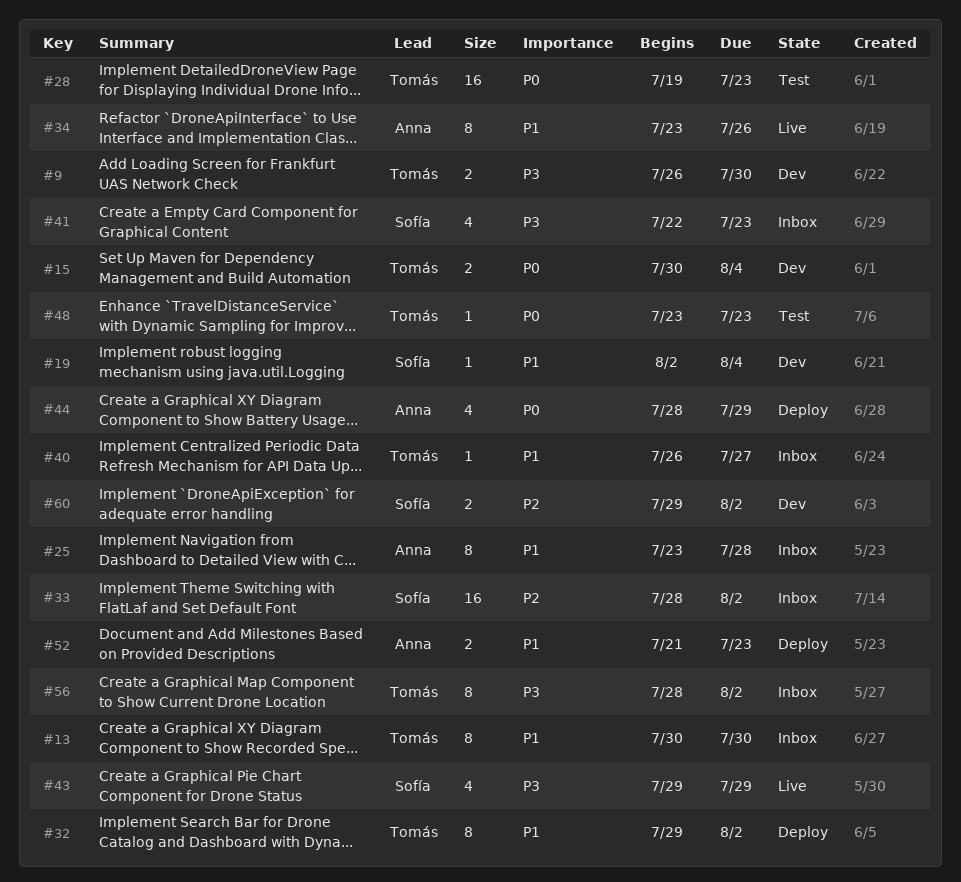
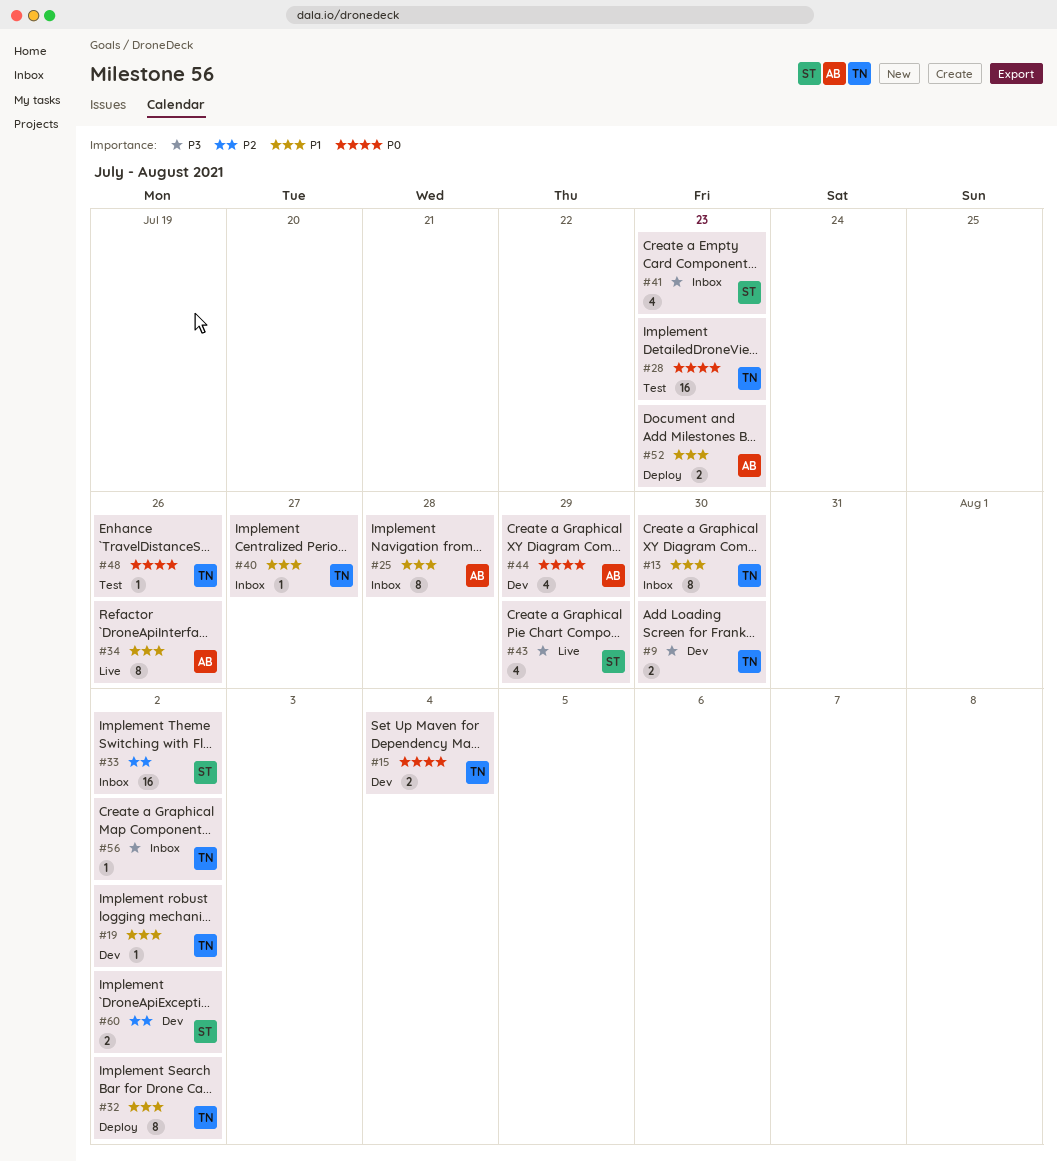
#19, owner: Sofía -> Tomás
#19, due: Aug 4 -> Aug 2
#44, status: Deploy -> Dev
#48, due: Jul 23 -> Jul 26
#56, estimate: 8 -> 1

